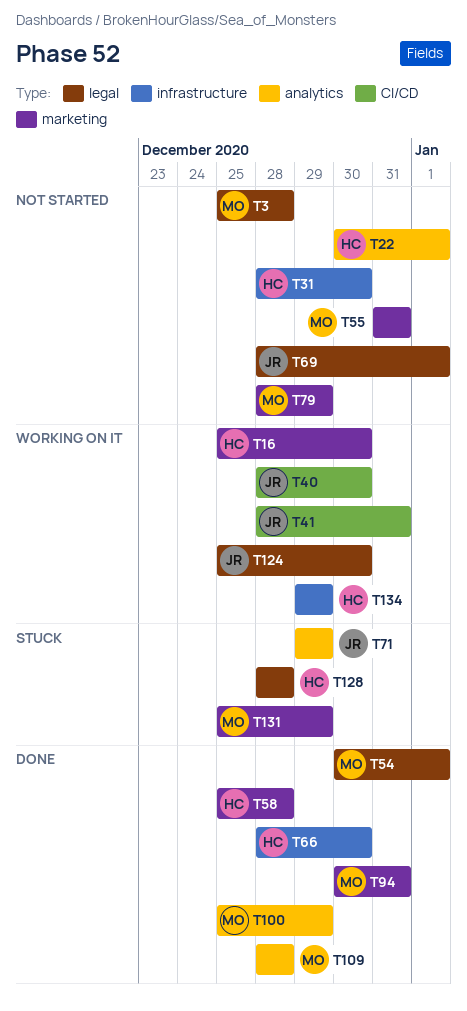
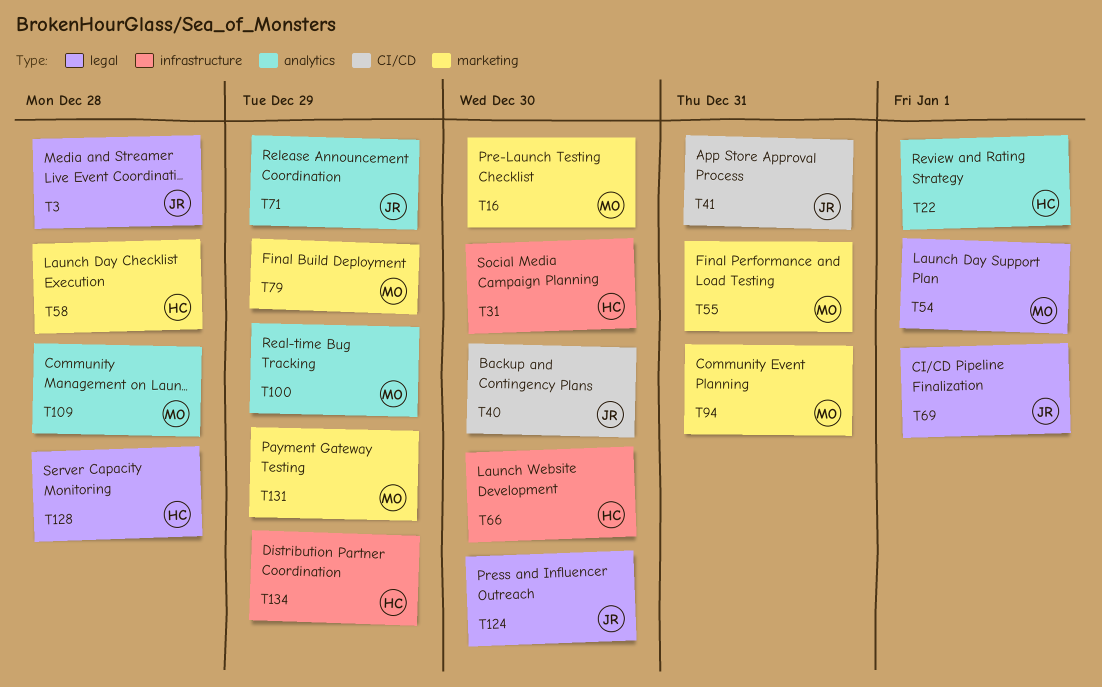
T3, owner: MO -> JR
T16, owner: HC -> MO

